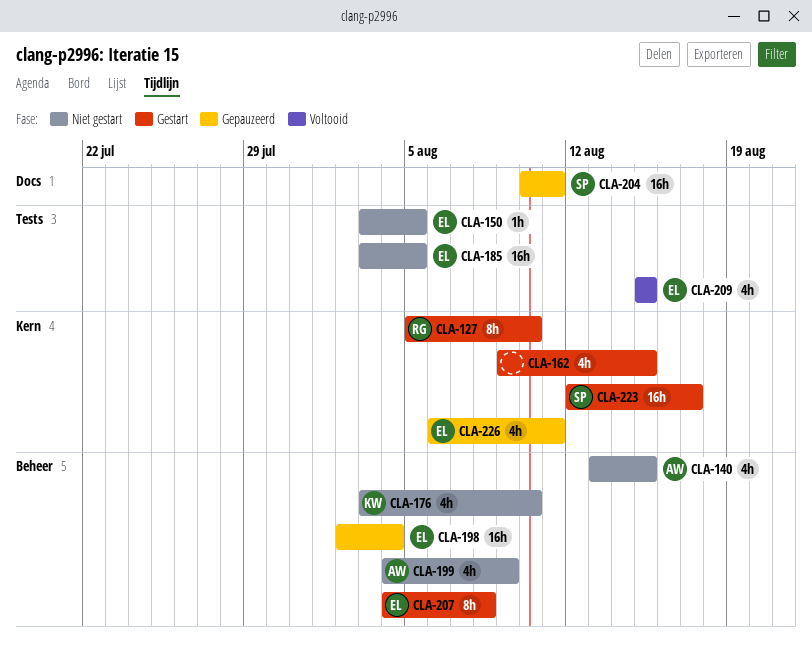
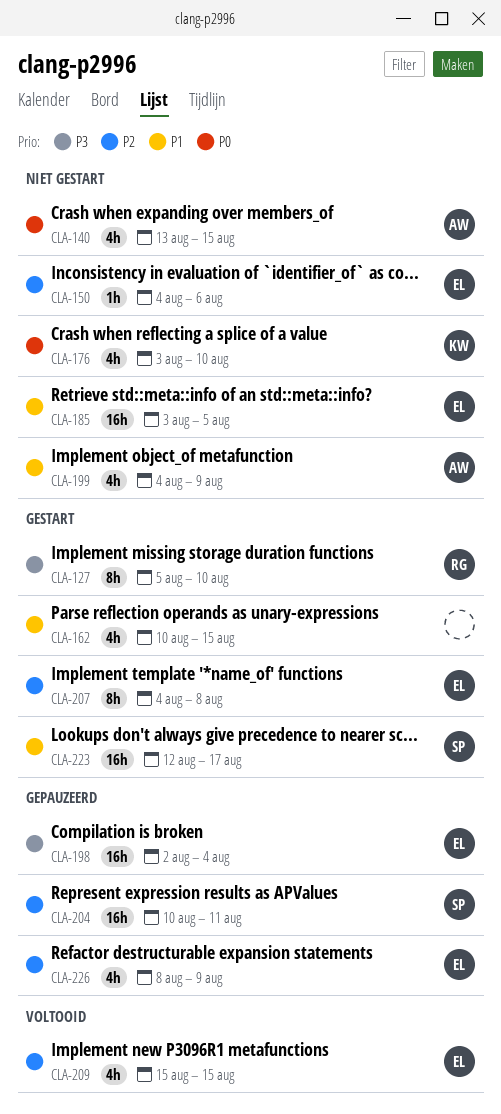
CLA-150, start: Aug 3 -> Aug 4
CLA-150, due: Aug 5 -> Aug 6
CLA-162, start: Aug 9 -> Aug 10
CLA-226, start: Aug 6 -> Aug 8
CLA-226, due: Aug 11 -> Aug 9

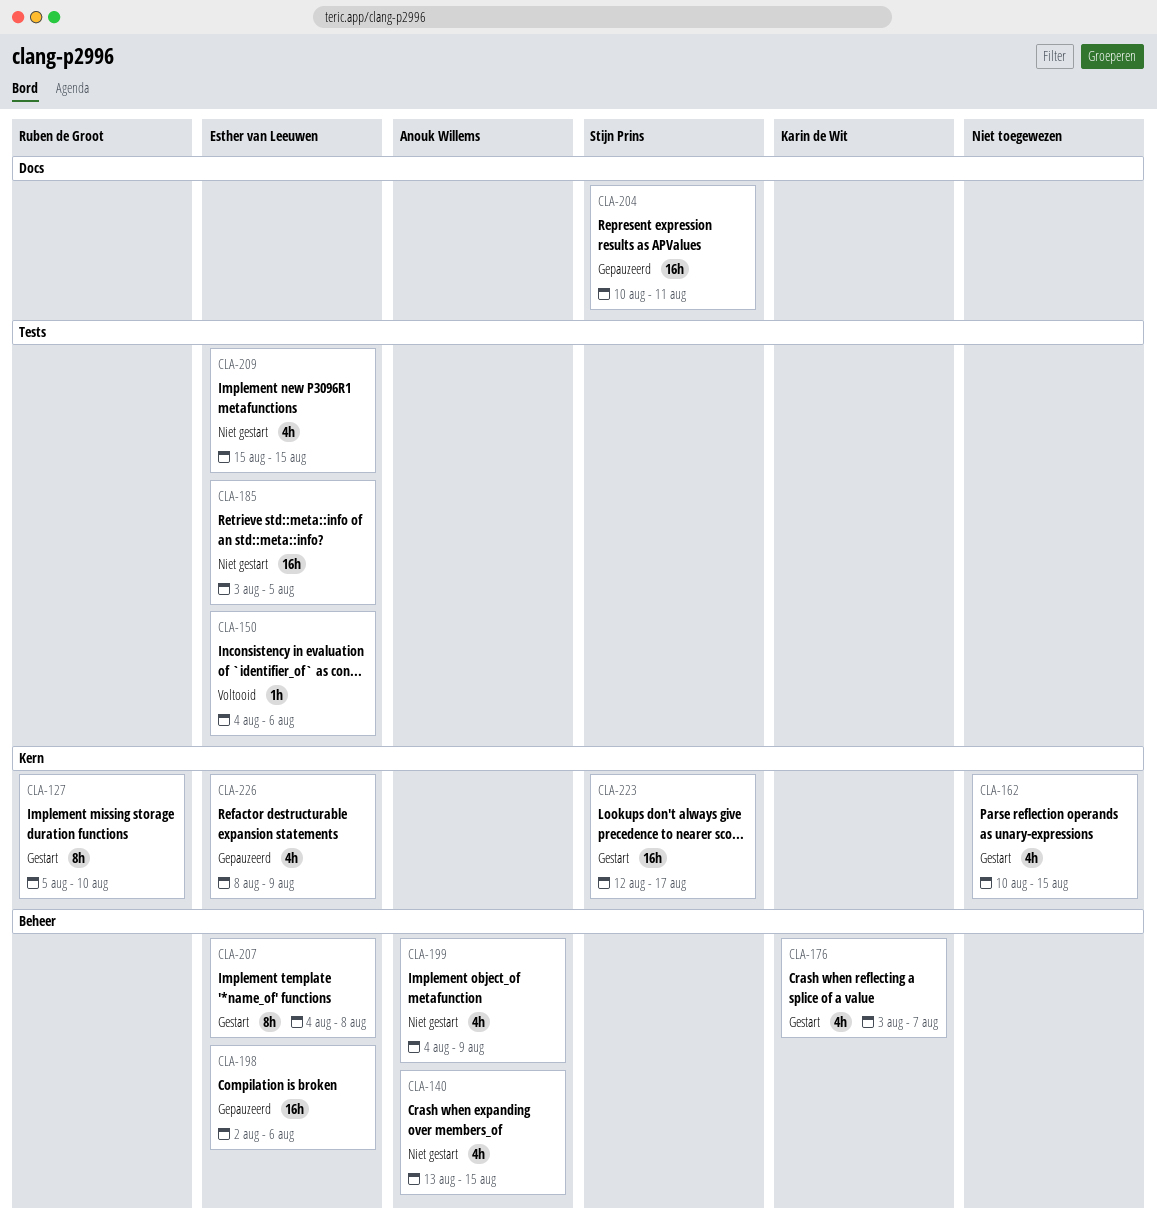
CLA-150, status: Niet gestart -> Voltooid
CLA-176, status: Niet gestart -> Gestart
CLA-176, due: Aug 10 -> Aug 7
CLA-198, due: Aug 4 -> Aug 6
CLA-209, status: Voltooid -> Niet gestart

